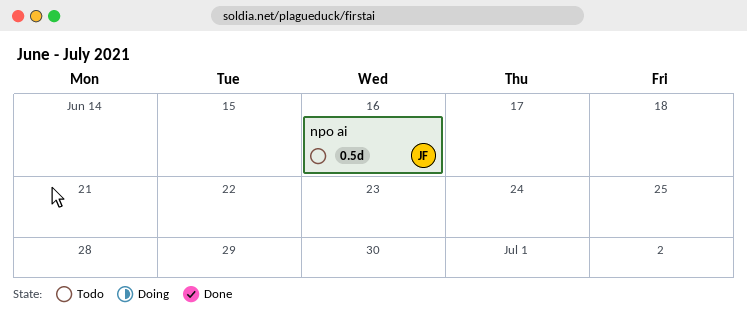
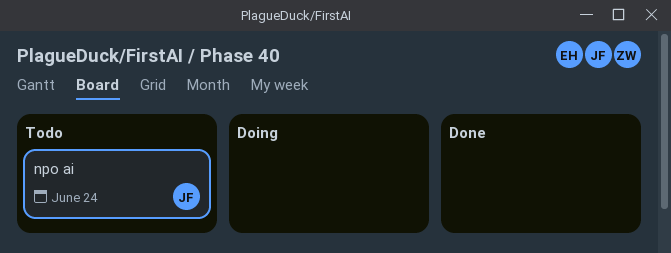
npo ai, due: Jun 16 -> Jun 24

